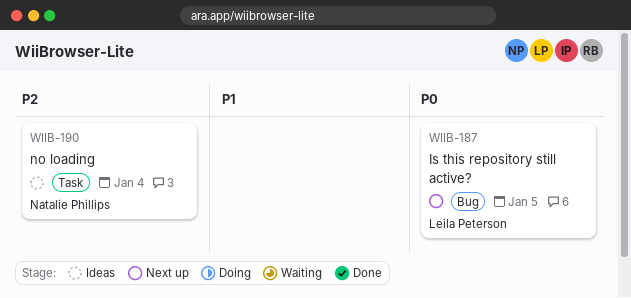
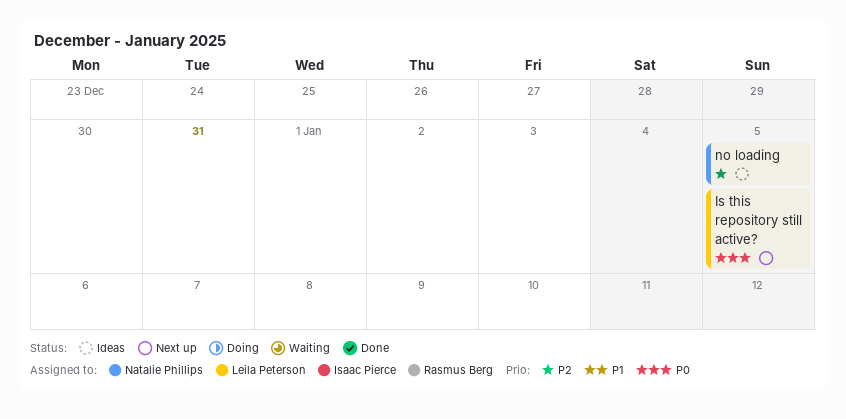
no loading, due: Jan 4 -> Jan 5

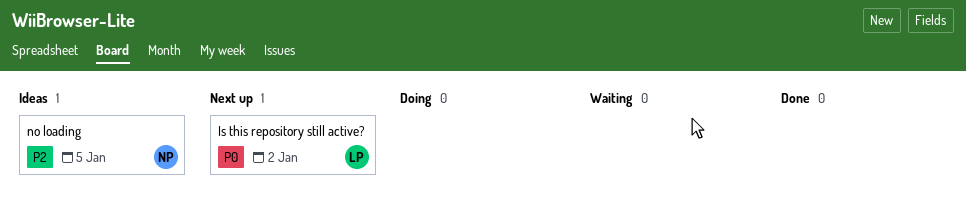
Is this repository still active?, due: Jan 5 -> Jan 2

